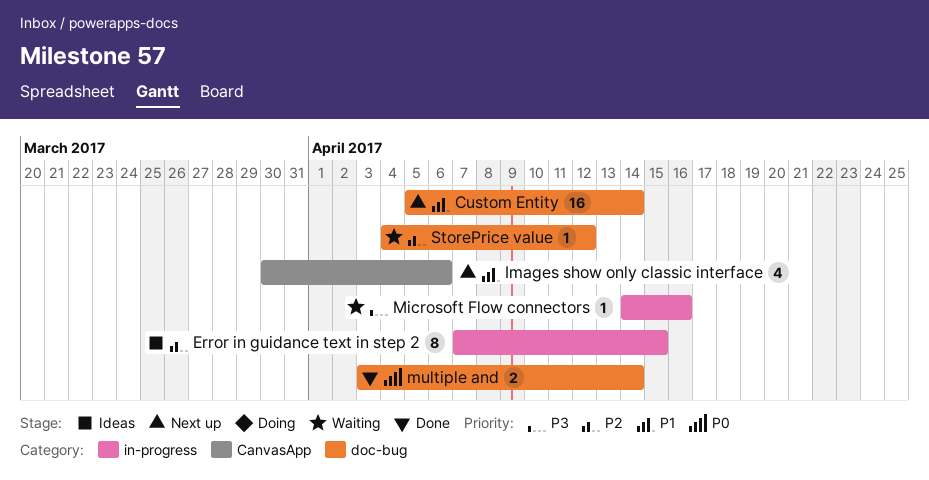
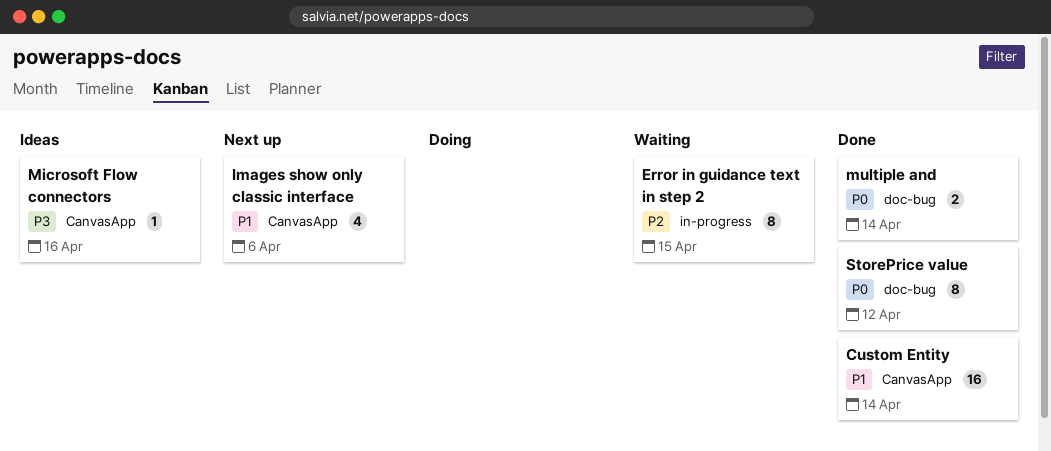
Custom Entity, status: Next up -> Done
Custom Entity, label: doc-bug -> CanvasApp
Error in guidance text in step 2, status: Ideas -> Waiting
Microsoft Flow connectors, status: Waiting -> Ideas
Microsoft Flow connectors, label: in-progress -> CanvasApp
StorePrice value, status: Waiting -> Done
StorePrice value, priority: P2 -> P0
StorePrice value, estimate: 1 -> 8

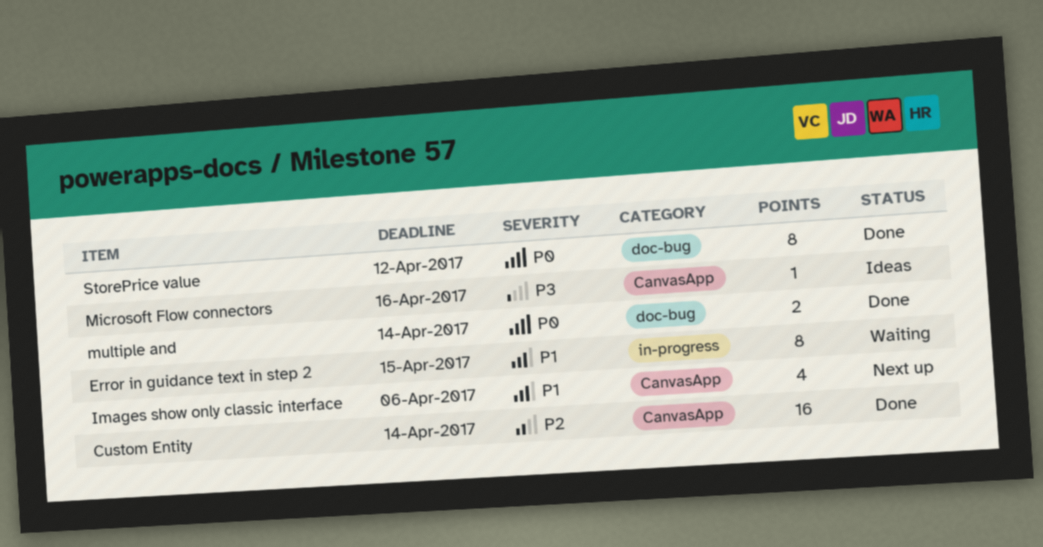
Custom Entity, priority: P1 -> P2
Error in guidance text in step 2, priority: P2 -> P1

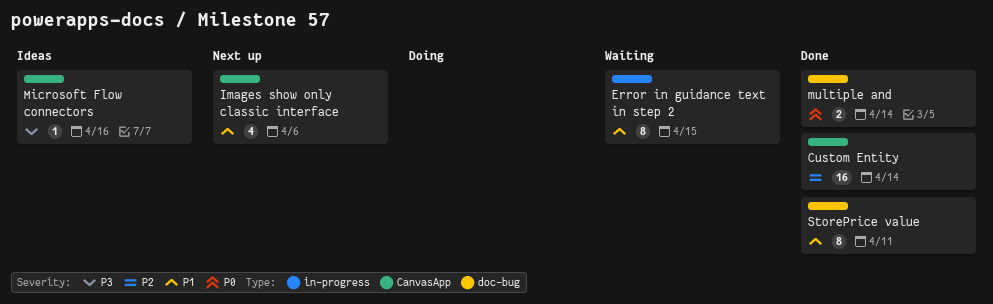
StorePrice value, priority: P0 -> P1
StorePrice value, due: Apr 12 -> Apr 11

